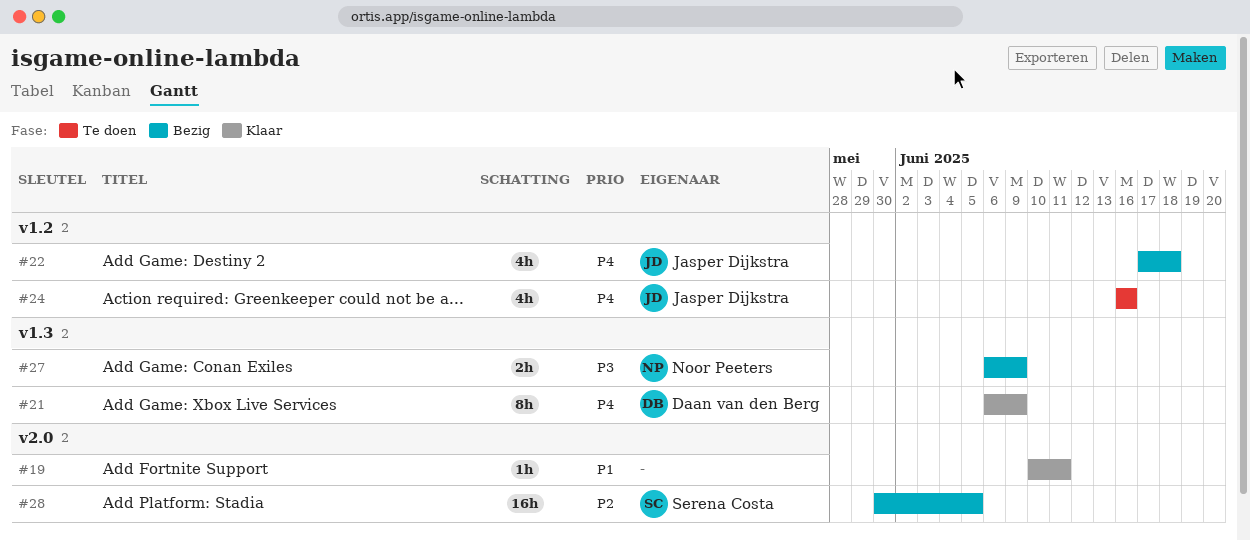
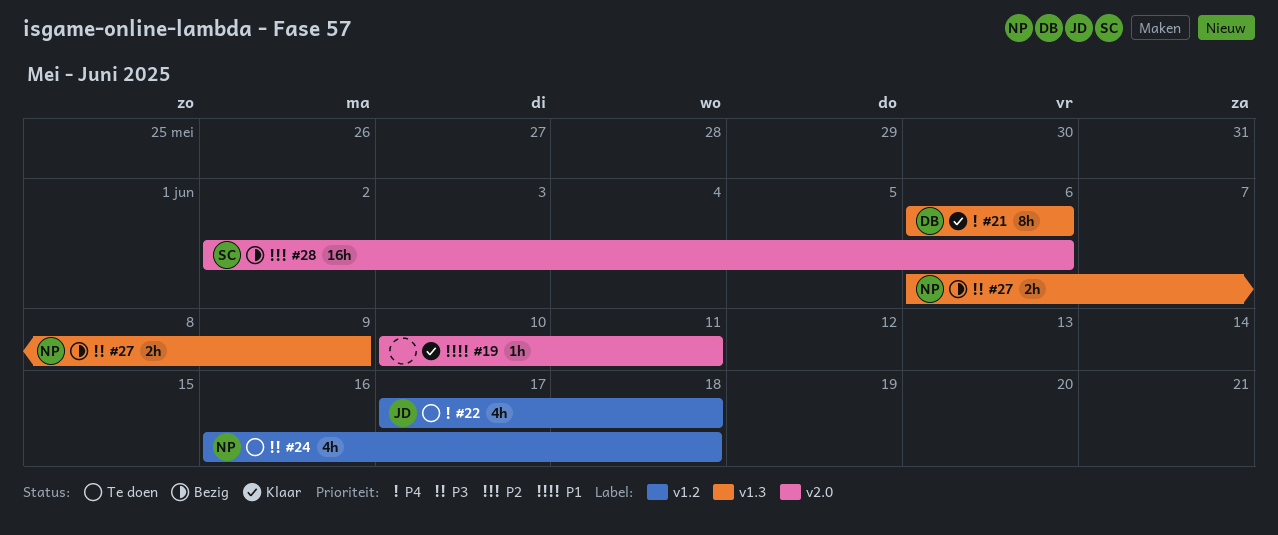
#21, due: Jun 9 -> Jun 6
#22, status: Bezig -> Te doen
#24, owner: Jasper Dijkstra -> Noor Peeters
#24, priority: P4 -> P3
#24, due: Jun 16 -> Jun 18
#28, start: May 30 -> Jun 2
#28, due: Jun 5 -> Jun 6

